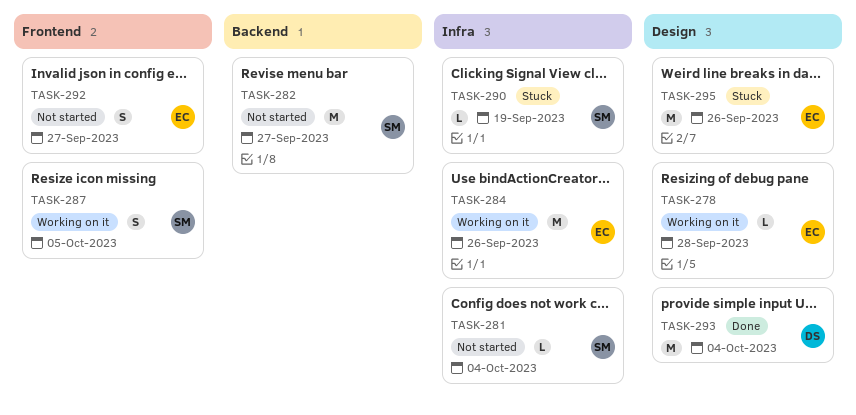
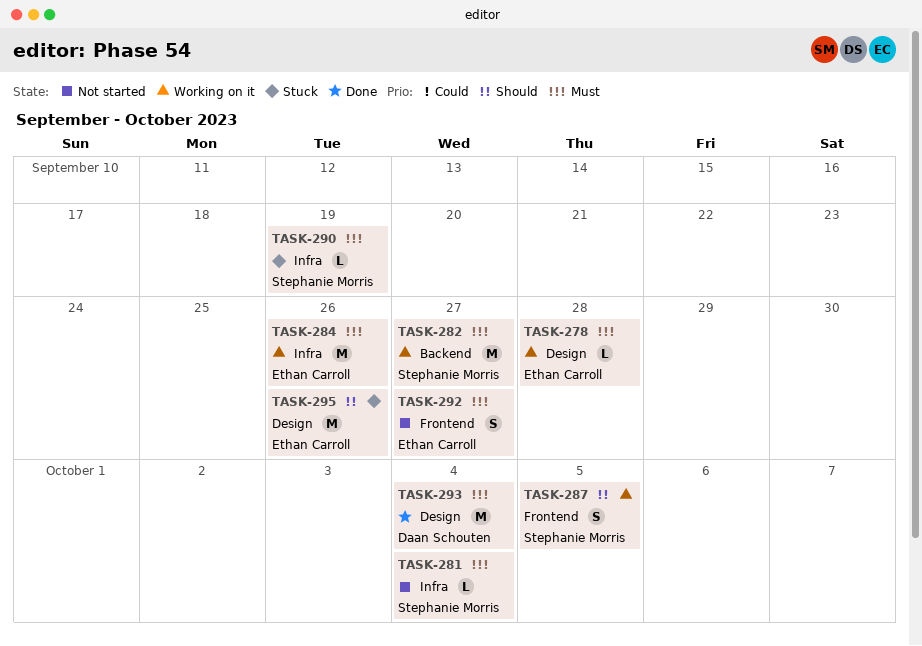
TASK-282, status: Not started -> Working on it

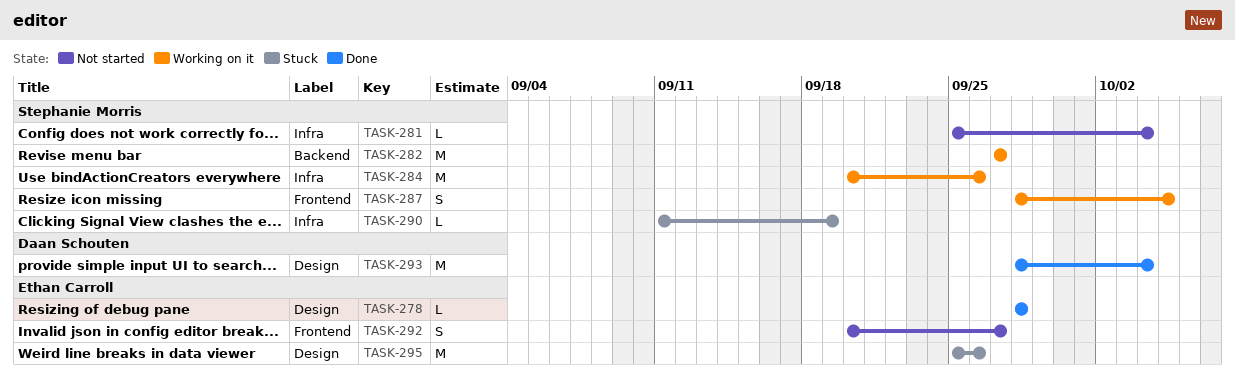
TASK-278, status: Working on it -> Done
TASK-284, owner: Ethan Carroll -> Stephanie Morris

